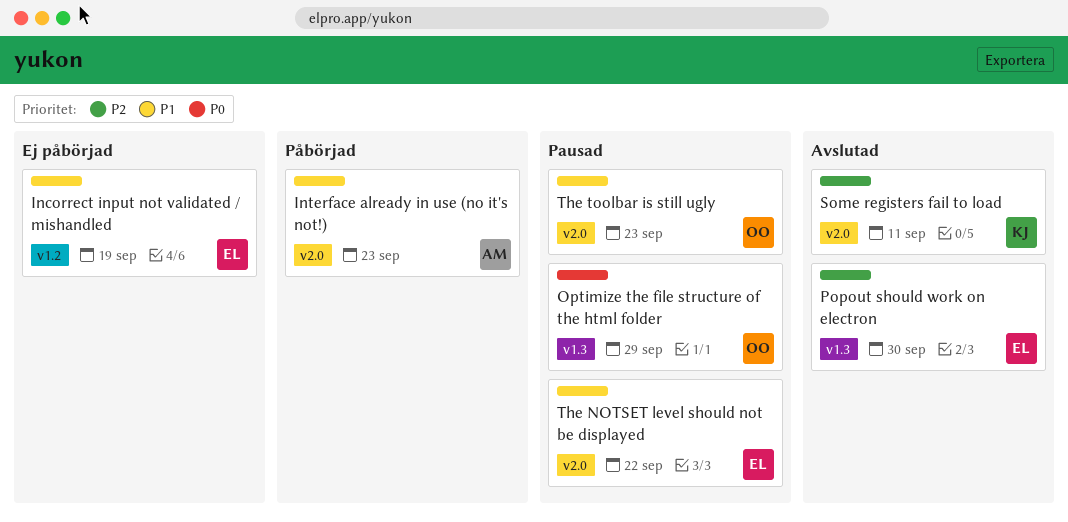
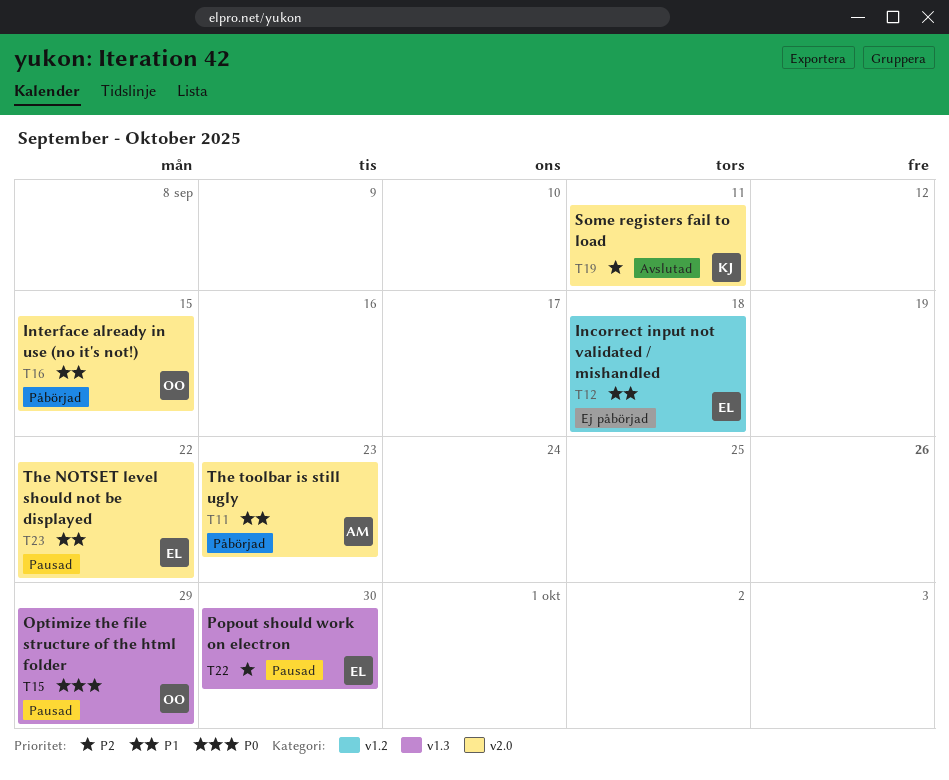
Incorrect input not validated / mishandled, due: Sep 19 -> Sep 18
Interface already in use (no it's not!), owner: AM -> OO
Interface already in use (no it's not!), due: Sep 23 -> Sep 15
Popout should work on electron, status: Avslutad -> Pausad
The toolbar is still ugly, status: Pausad -> Påbörjad
The toolbar is still ugly, owner: OO -> AM

